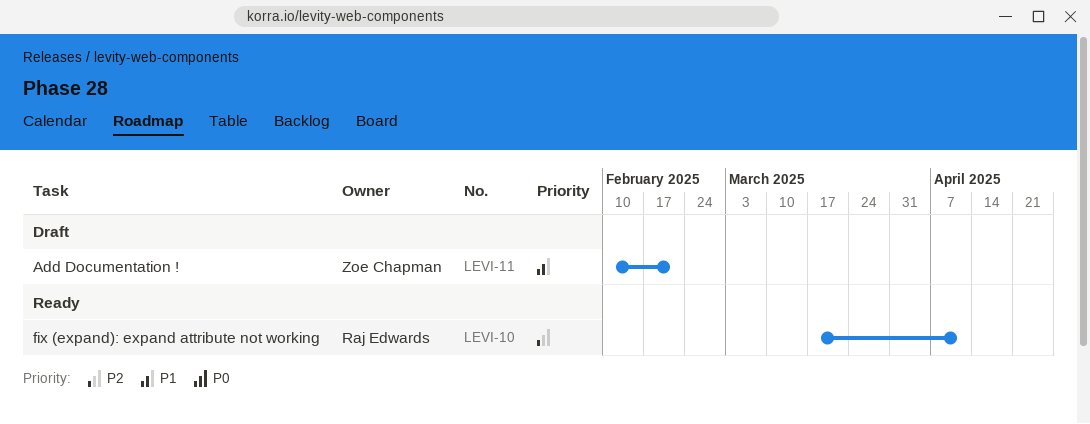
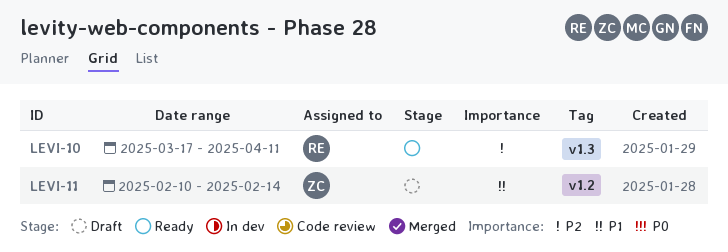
LEVI-11, due: Feb 21 -> Feb 14

